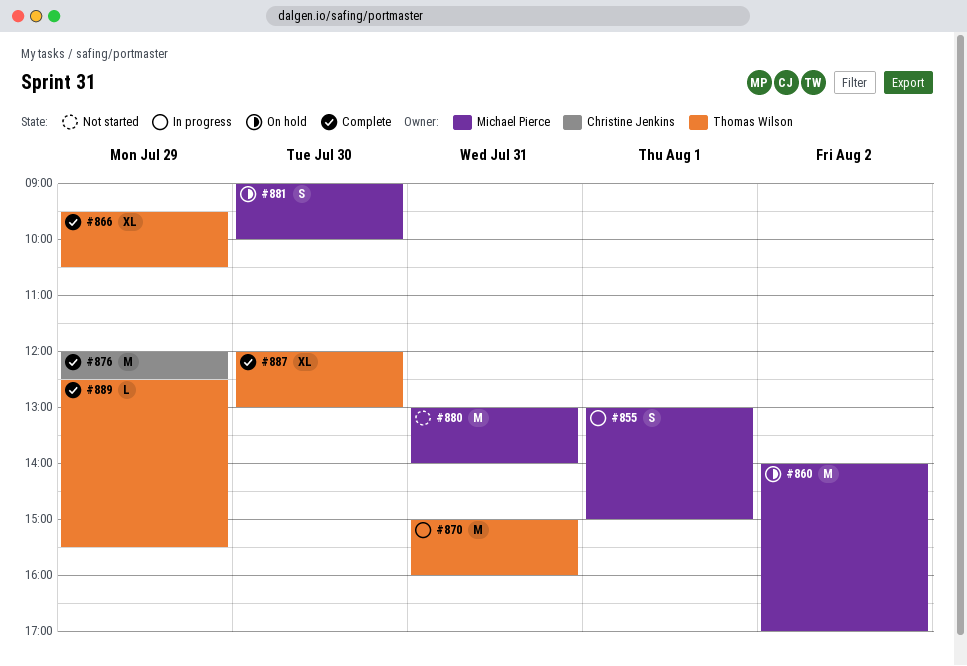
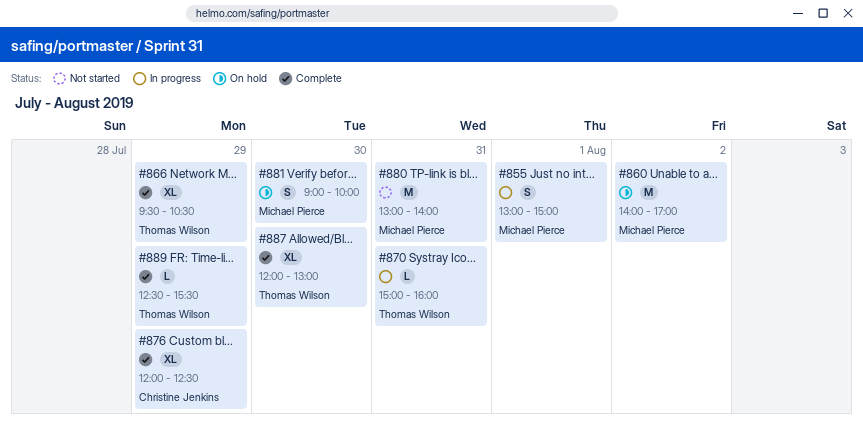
#870, estimate: M -> L
#876, estimate: M -> XL

